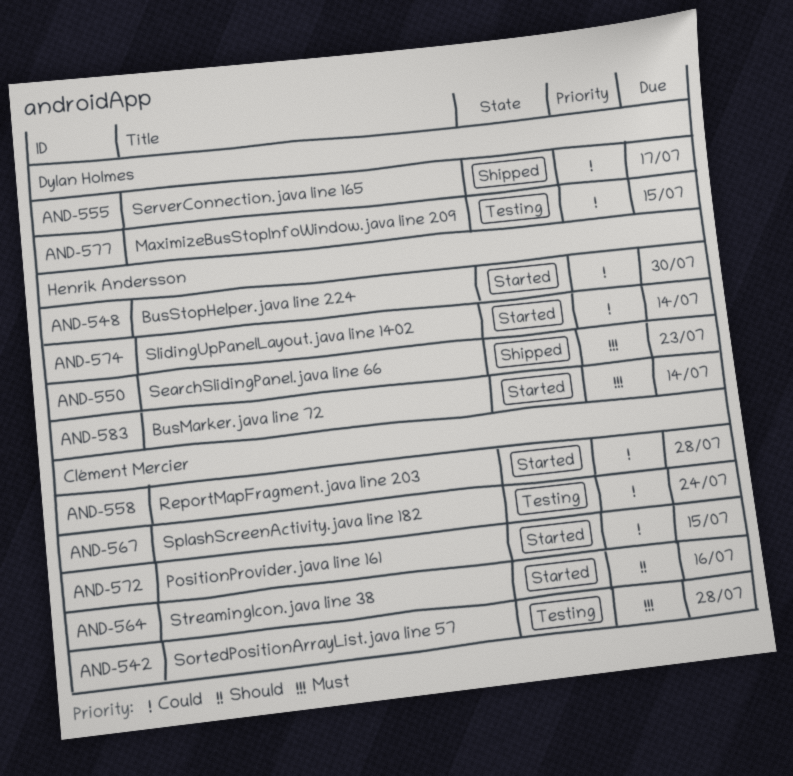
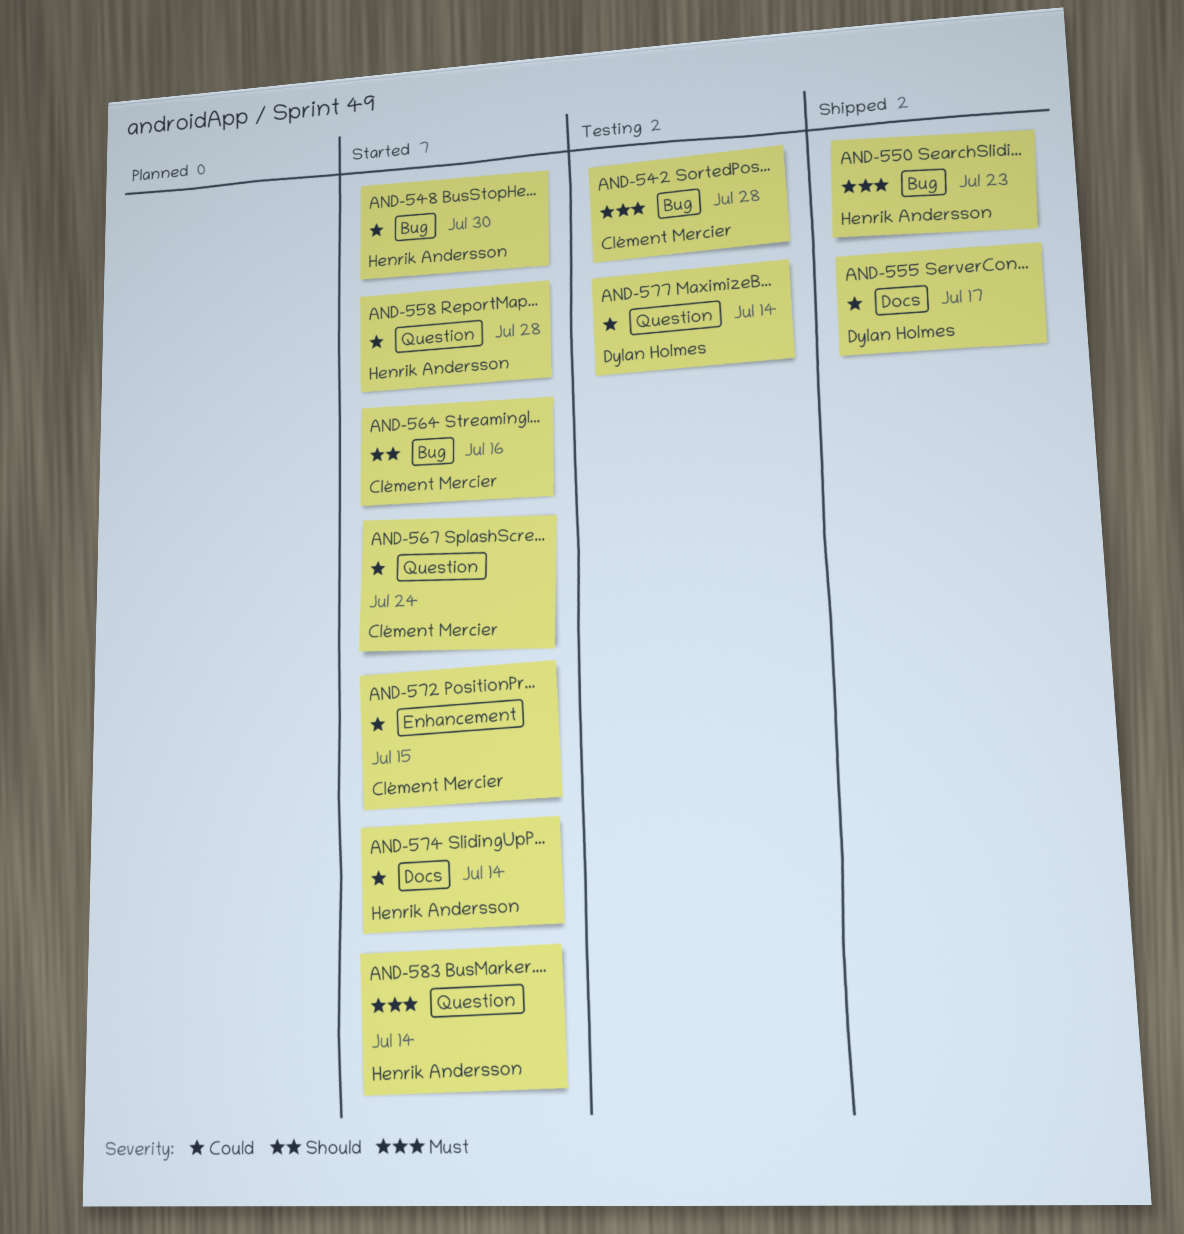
AND-558, owner: Clément Mercier -> Henrik Andersson
AND-567, status: Testing -> Started
AND-577, due: Jul 15 -> Jul 14

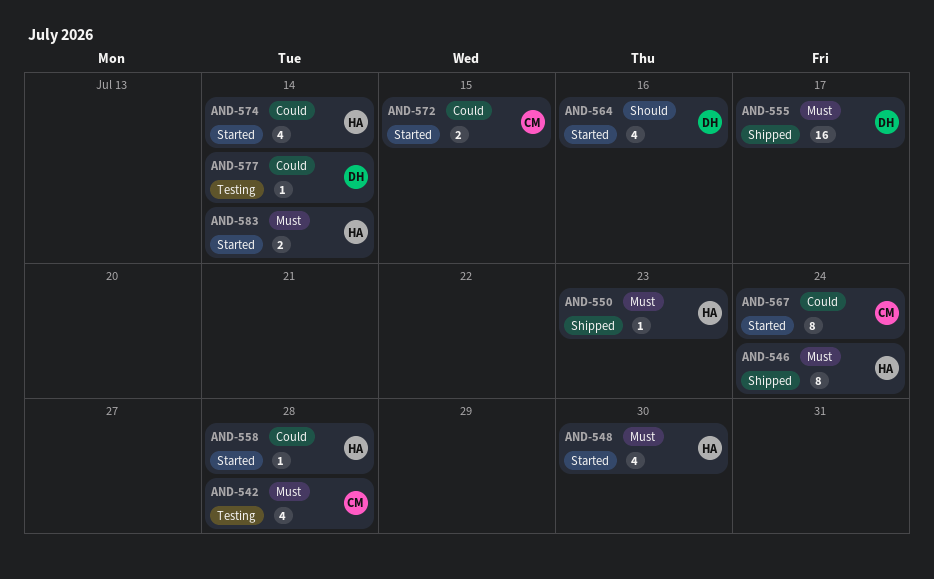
AND-546: none -> present
AND-548, priority: Could -> Must
AND-555, priority: Could -> Must
AND-564, owner: Clément Mercier -> Dylan Holmes

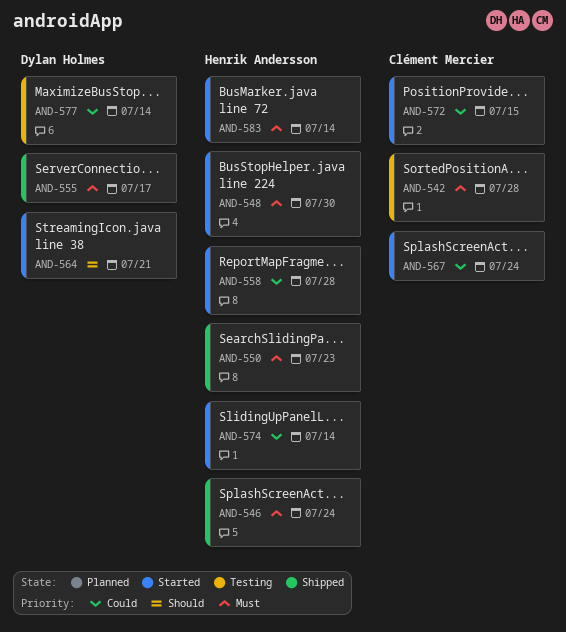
AND-564, due: Jul 16 -> Jul 21

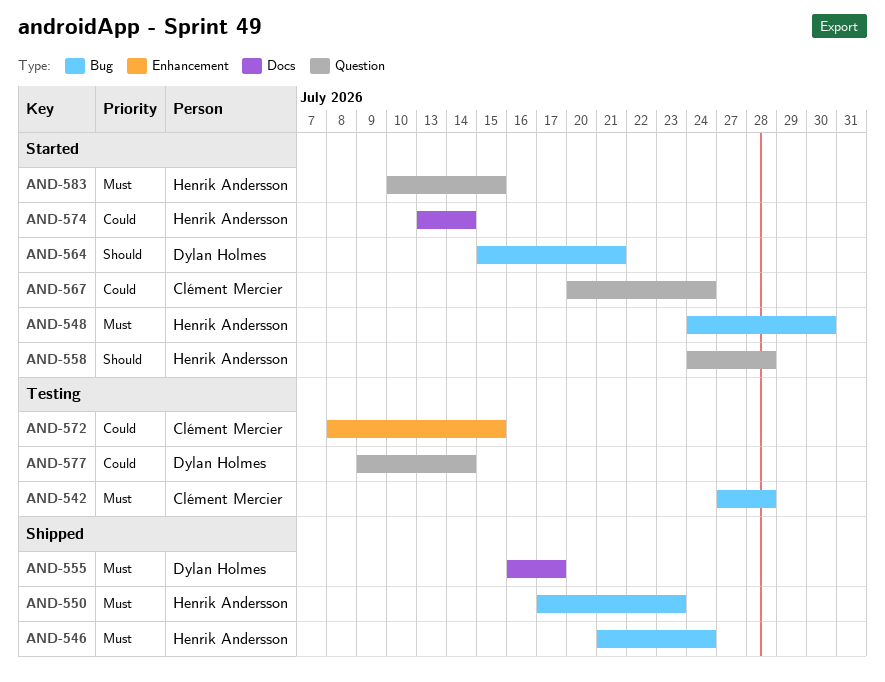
AND-558, priority: Could -> Should
AND-572, status: Started -> Testing
AND-583, due: Jul 14 -> Jul 15

